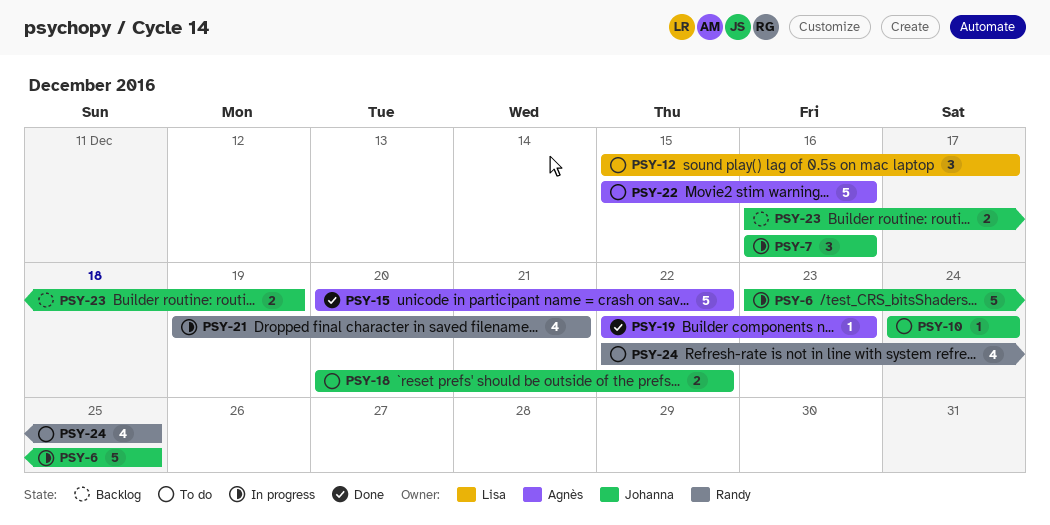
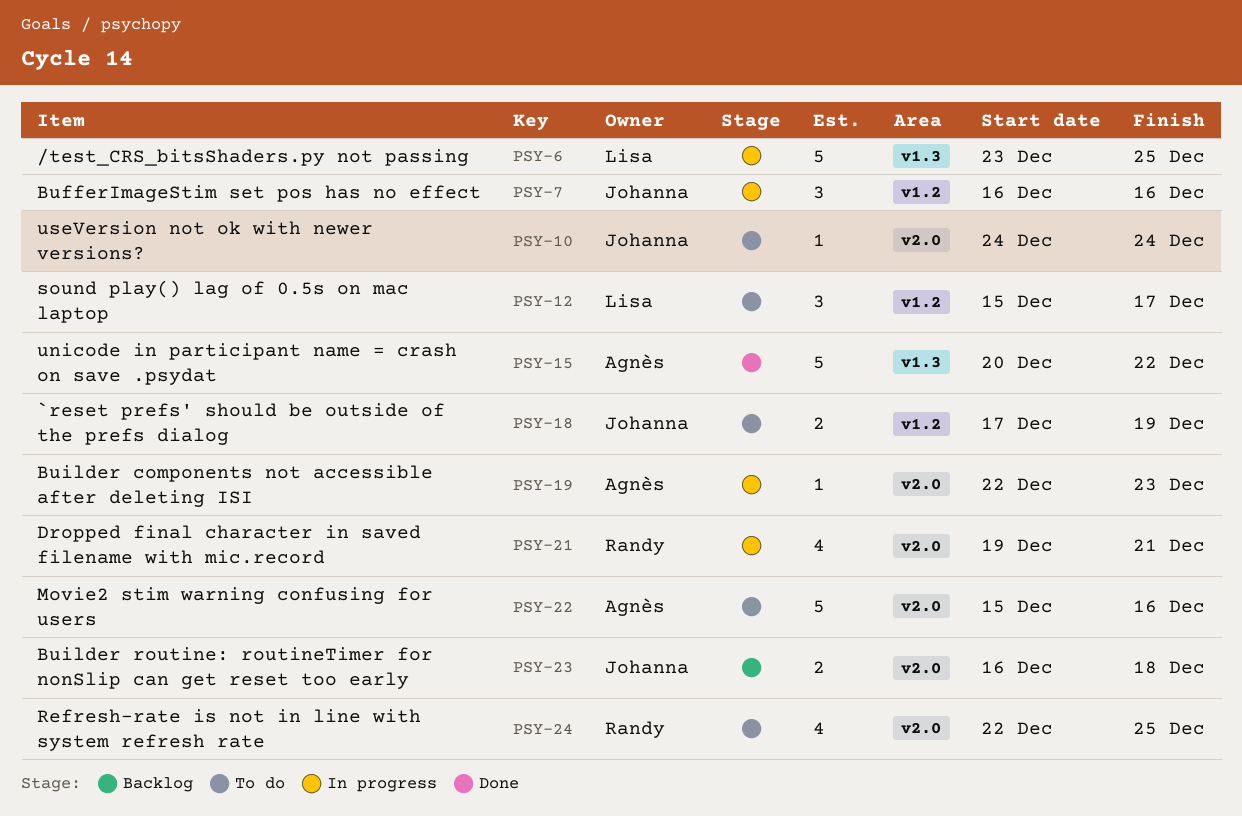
PSY-6, owner: Johanna -> Lisa
PSY-18, start: Dec 20 -> Dec 17
PSY-18, due: Dec 22 -> Dec 19
PSY-19, status: Done -> In progress
PSY-23, due: Dec 19 -> Dec 18

